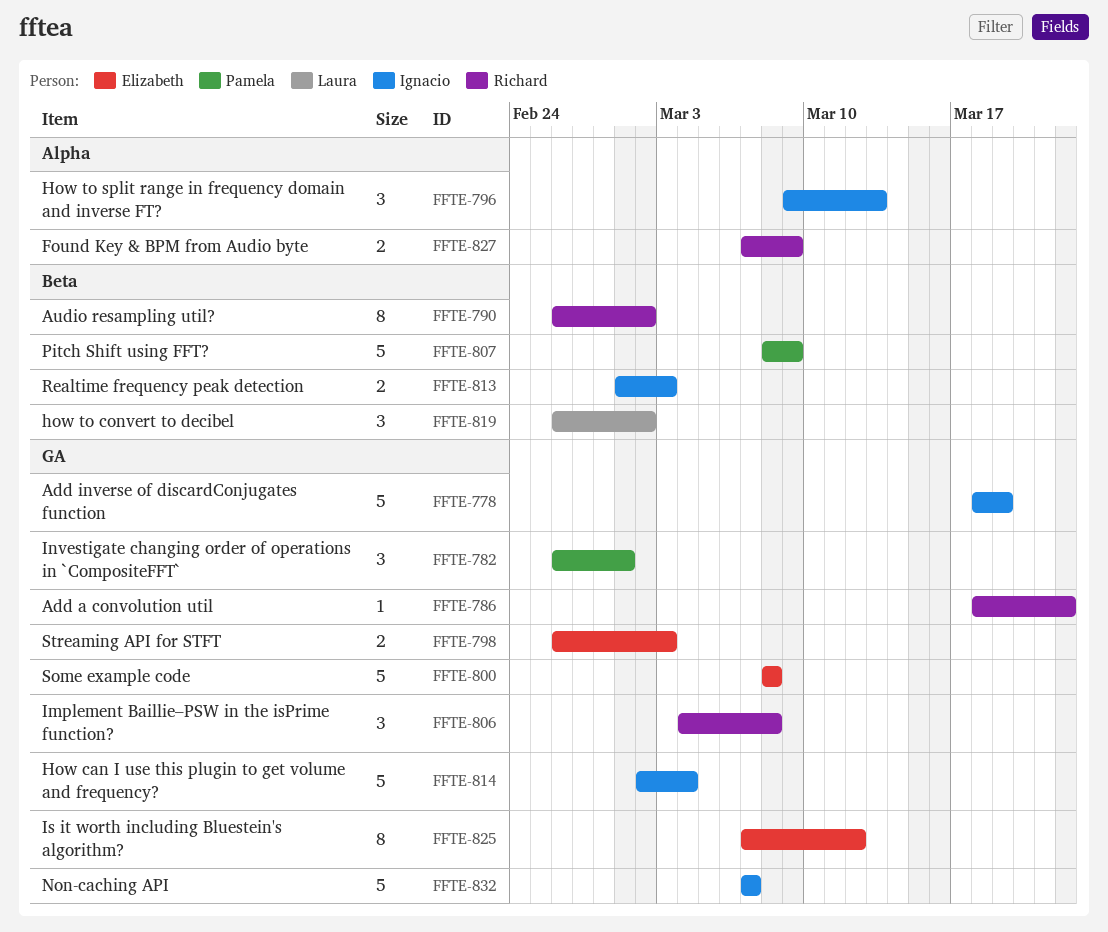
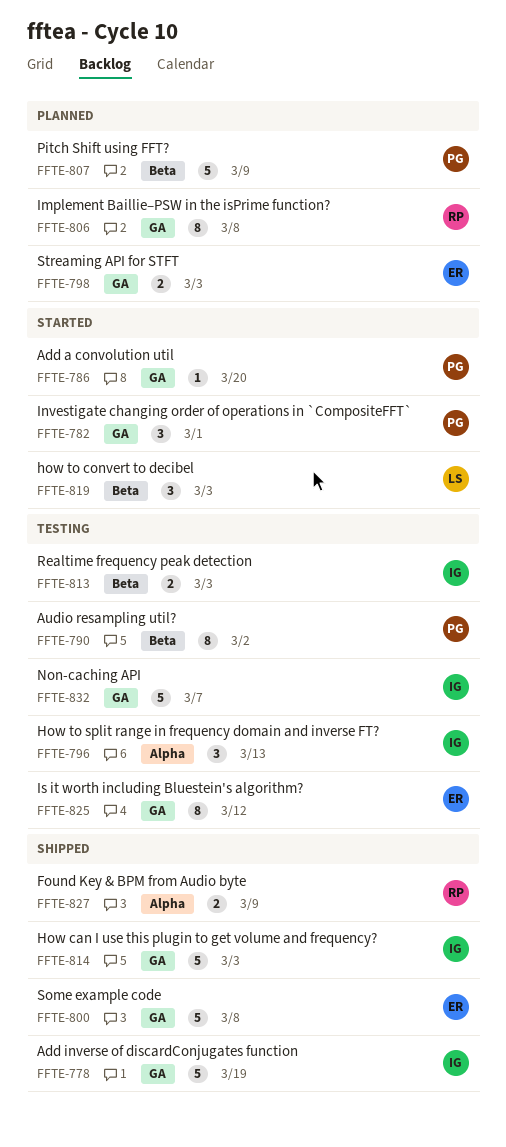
FFTE-786, owner: Richard -> Pamela
FFTE-786, due: Mar 22 -> Mar 20
FFTE-790, owner: Richard -> Pamela
FFTE-806, estimate: 3 -> 8
FFTE-814, due: Mar 4 -> Mar 3
FFTE-819, due: Mar 2 -> Mar 3

